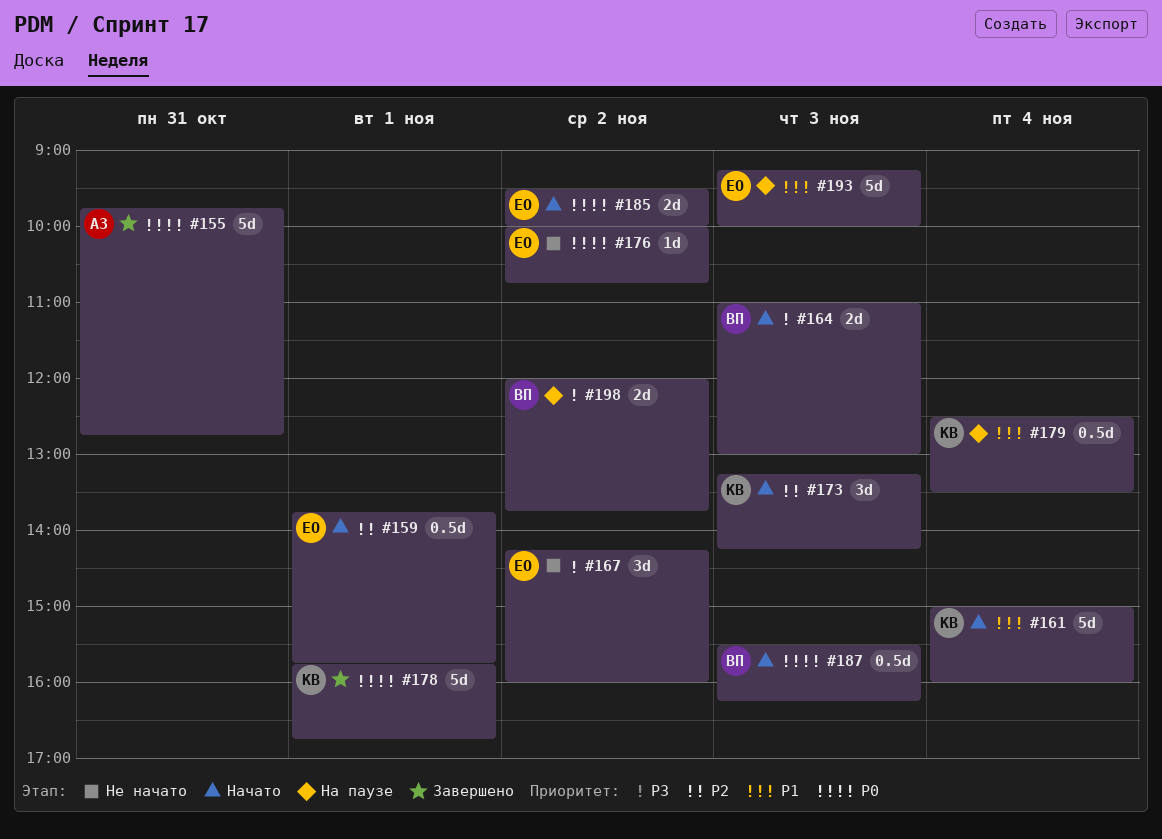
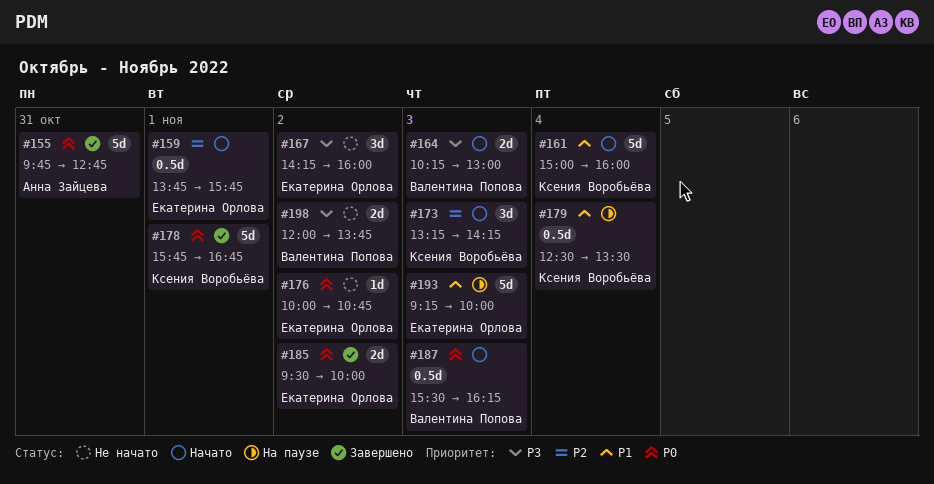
#164, begins: 11:00 -> 10:15
#185, status: Начато -> Завершено
#198, status: На паузе -> Не начато

